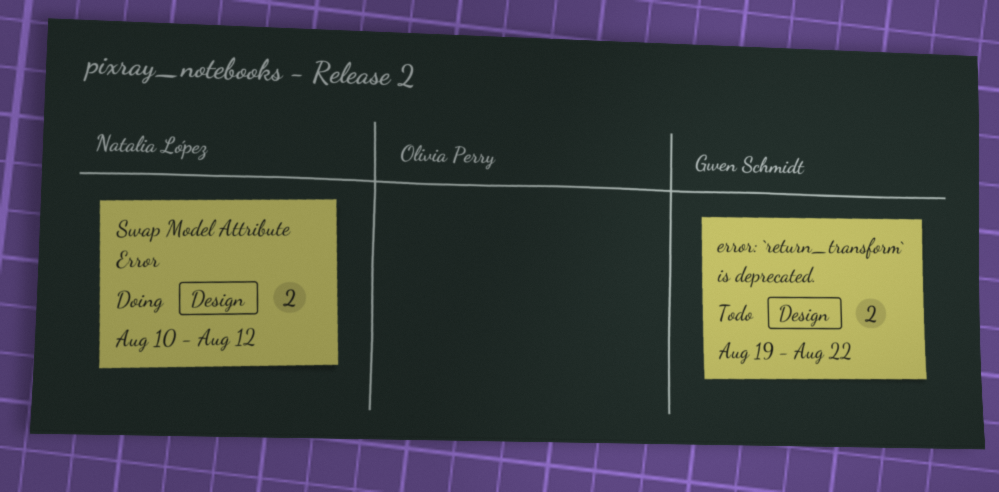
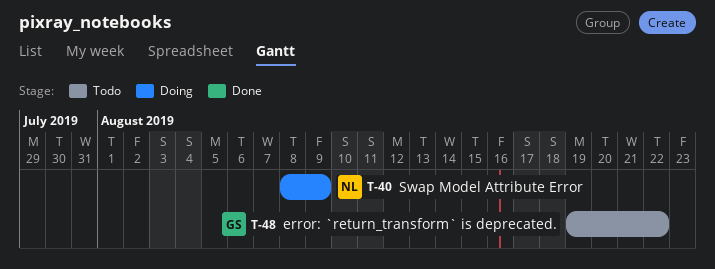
Swap Model Attribute Error, start: Aug 10 -> Aug 8
Swap Model Attribute Error, due: Aug 12 -> Aug 9

